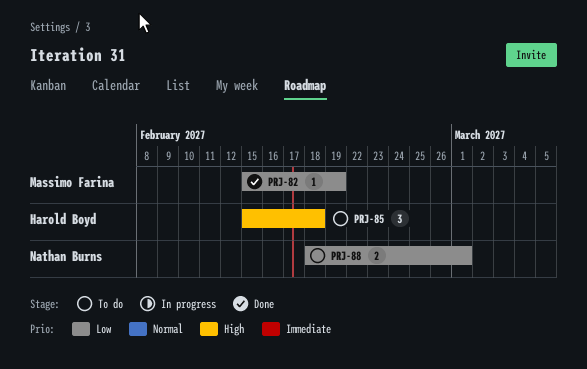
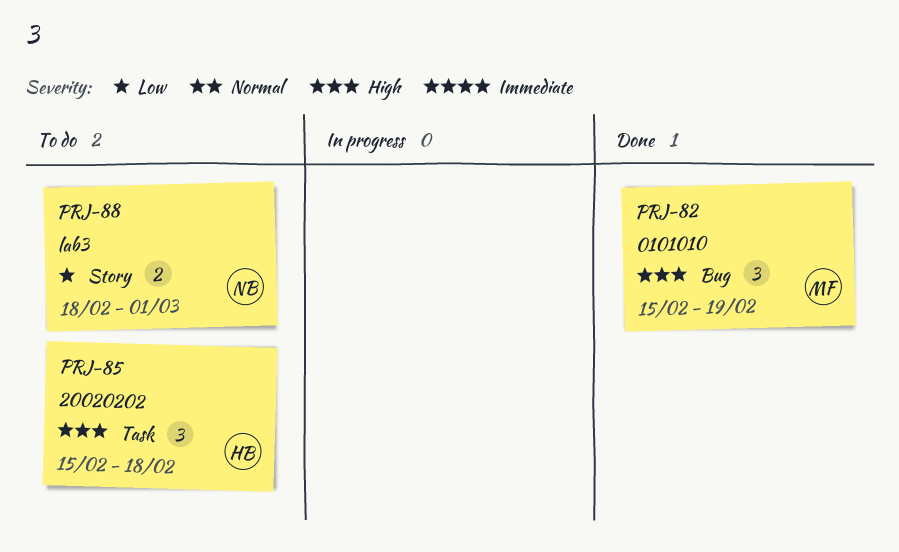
PRJ-82, priority: Low -> High
PRJ-82, estimate: 1 -> 3

